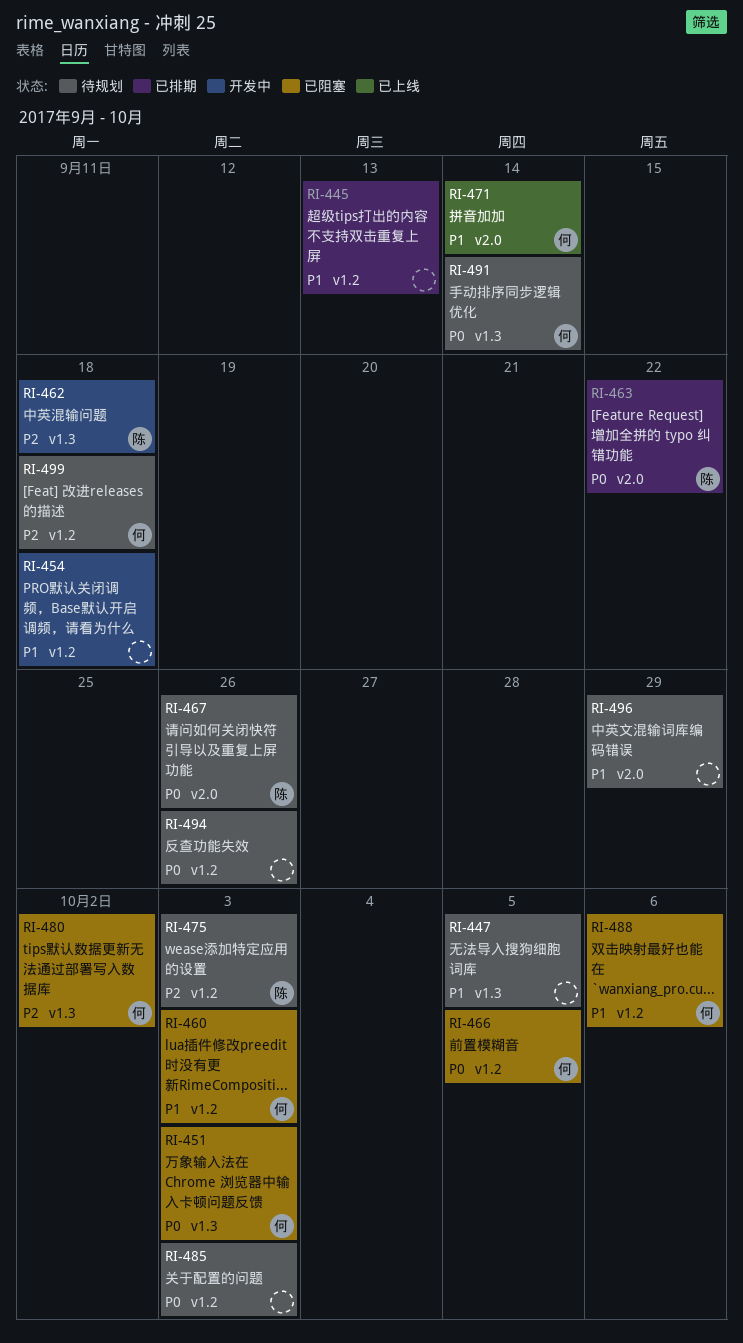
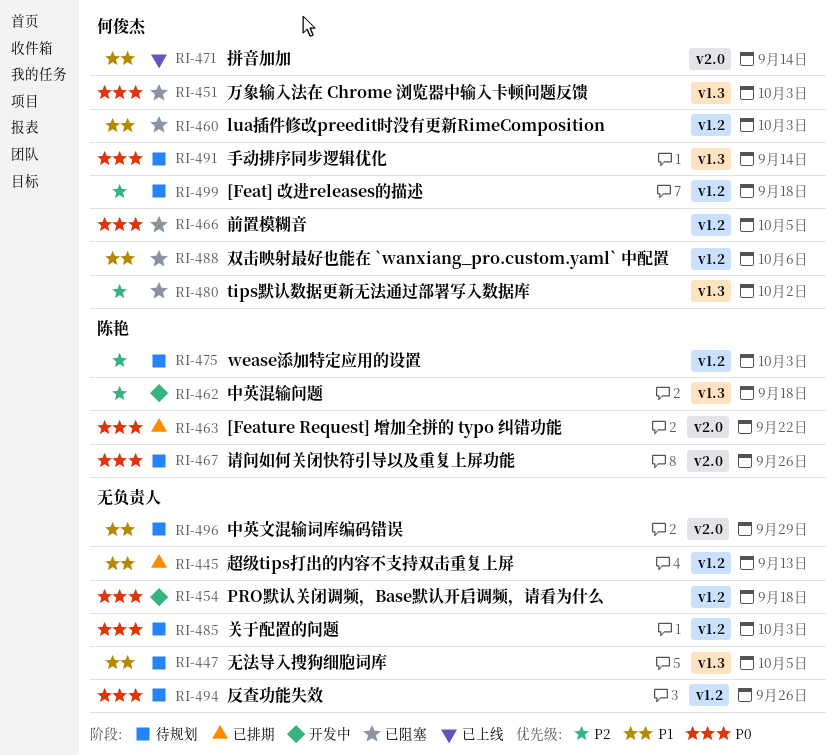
RI-454, priority: P1 -> P0

